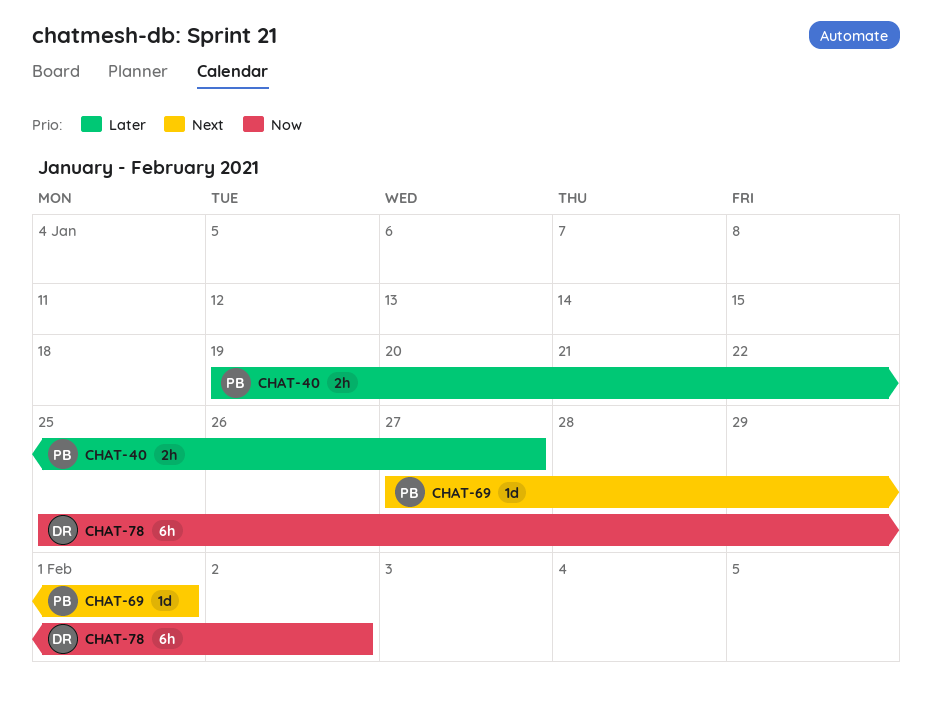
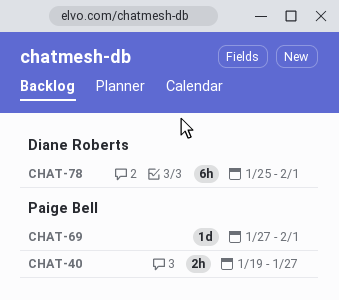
CHAT-78, due: Feb 2 -> Feb 1

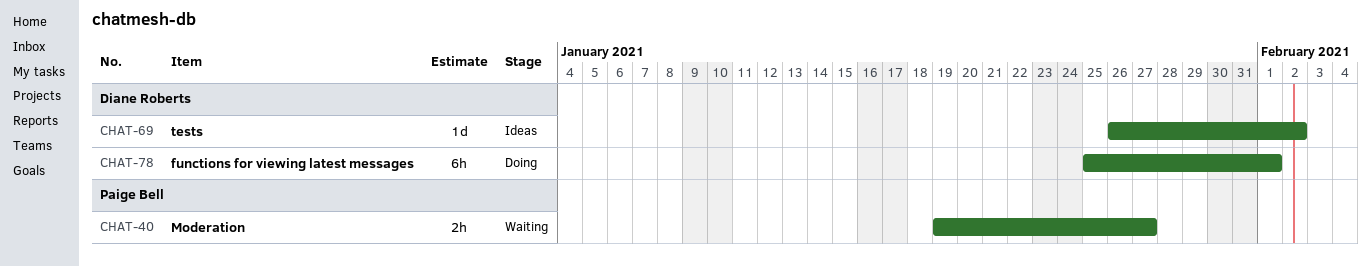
CHAT-69, owner: Paige Bell -> Diane Roberts
CHAT-69, start: Jan 27 -> Jan 26
CHAT-69, due: Feb 1 -> Feb 2

